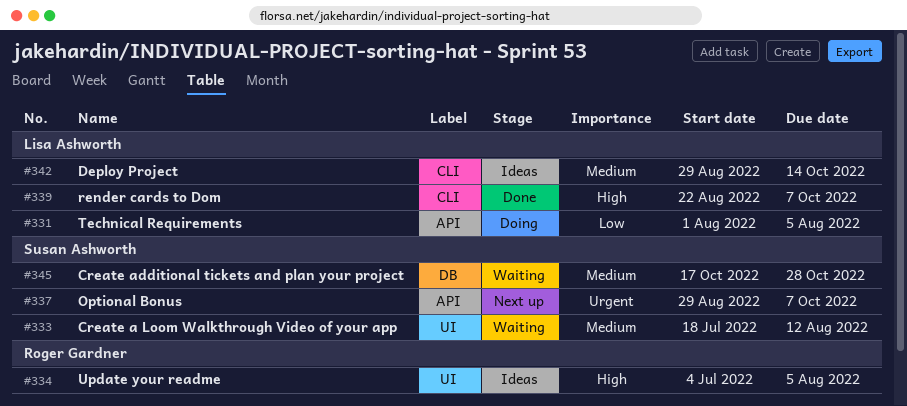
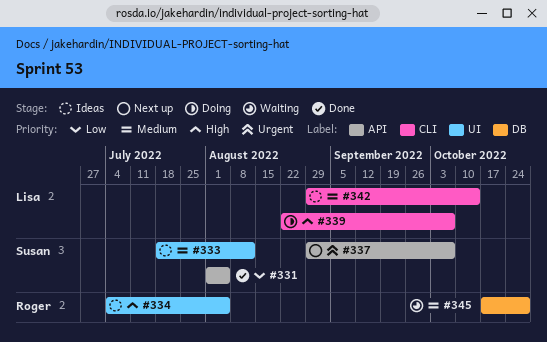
#331, status: Doing -> Done
#331, owner: Lisa Ashworth -> Susan Ashworth
#333, status: Waiting -> Ideas
#339, status: Done -> Doing
#345, owner: Susan Ashworth -> Roger Gardner

